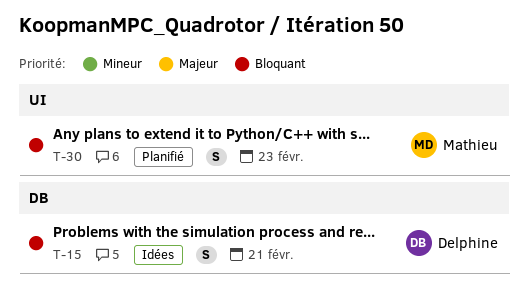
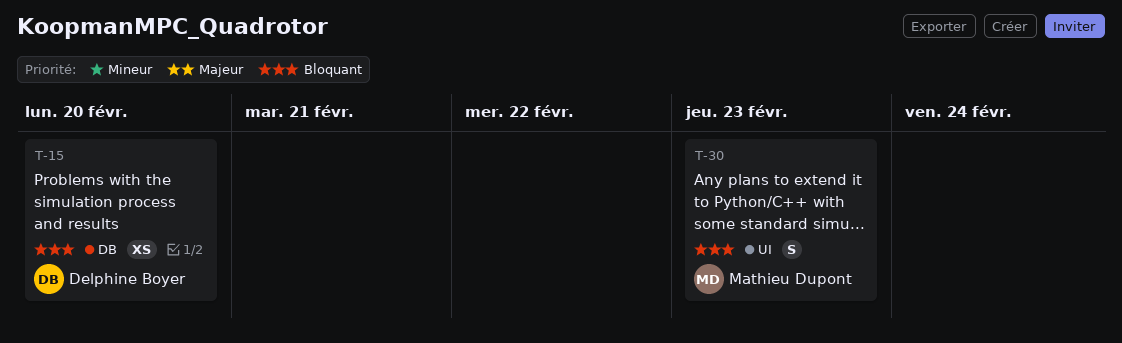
T-15, estimate: S -> XS
T-15, due: Feb 21 -> Feb 20

